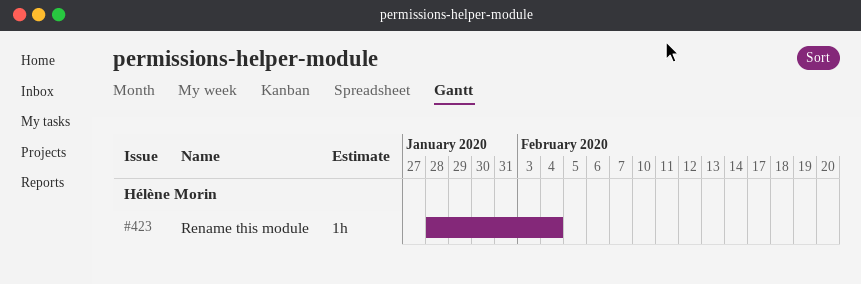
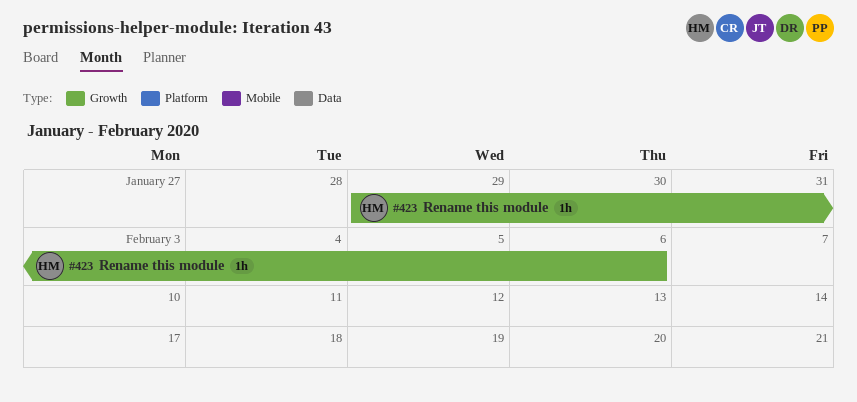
#423, start: Jan 28 -> Jan 29
#423, due: Feb 4 -> Feb 6

